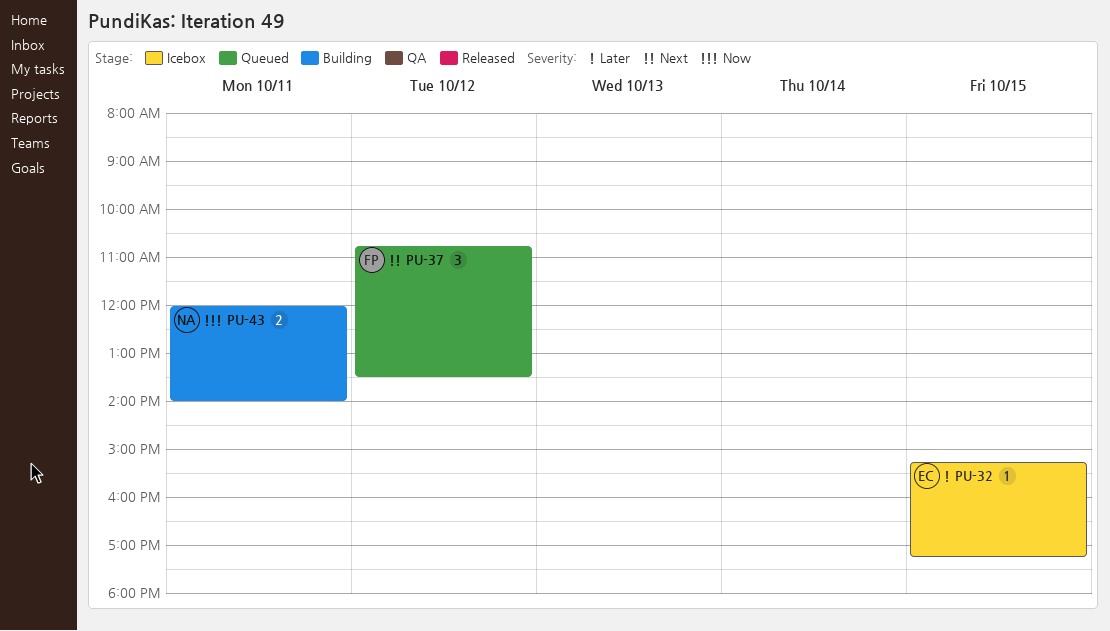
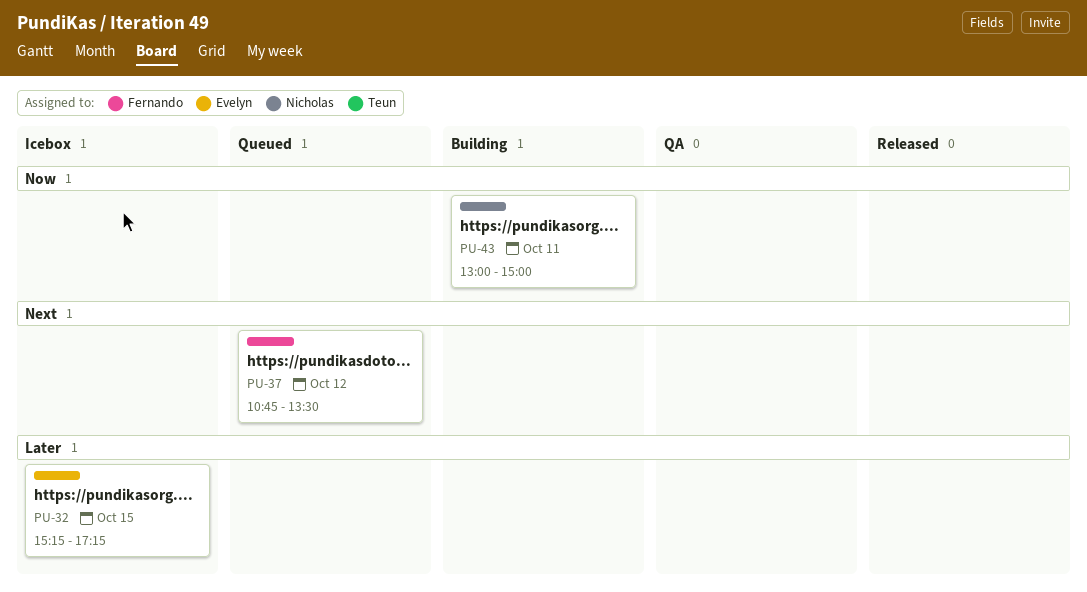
PU-43, begins: 12:00 -> 13:00
PU-43, ends: 14:00 -> 15:00

